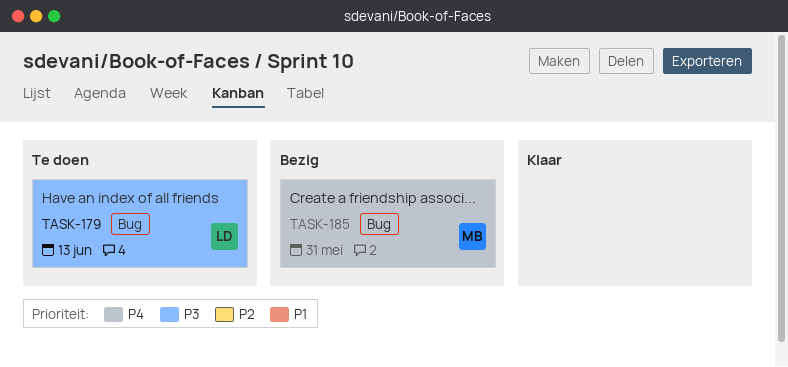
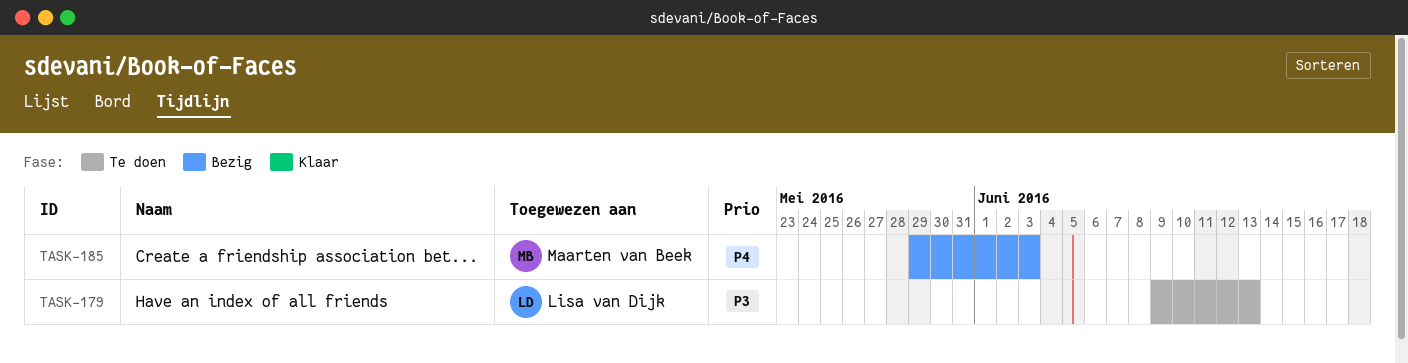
TASK-185, due: May 31 -> Jun 3

